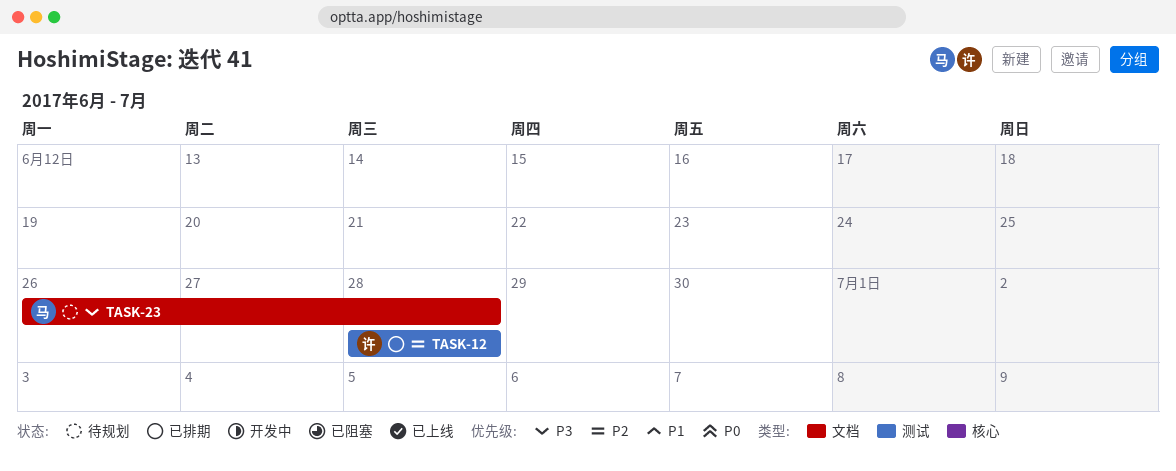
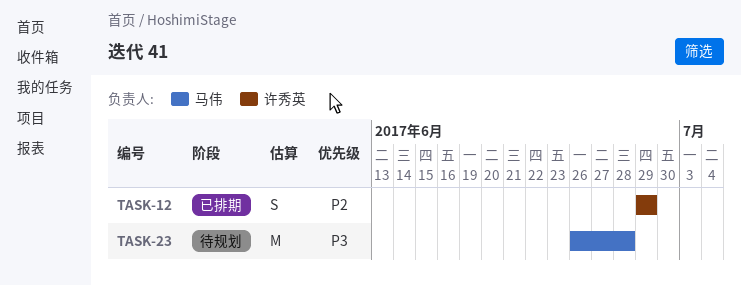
TASK-12, start: Jun 28 -> Jun 29
TASK-12, due: Jun 28 -> Jun 29

